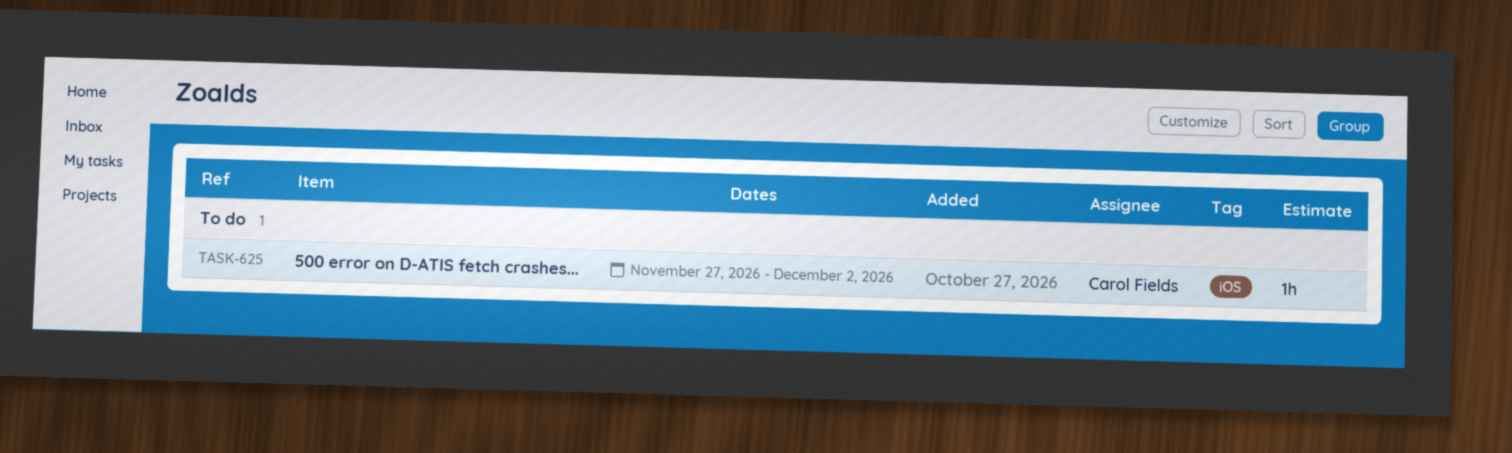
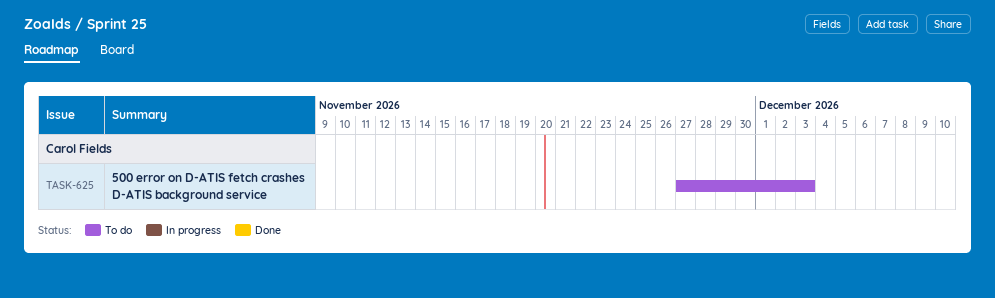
TASK-625, due: Dec 2 -> Dec 3

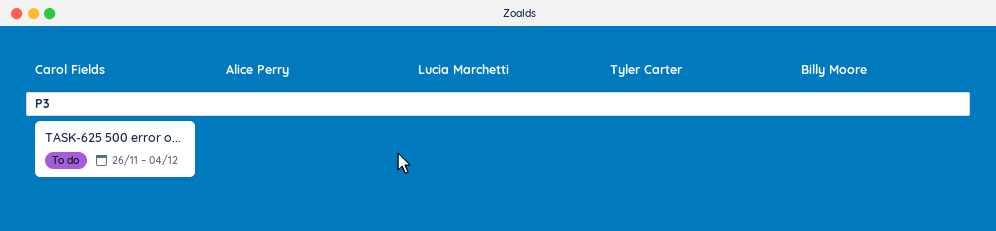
TASK-625, start: Nov 27 -> Nov 26
TASK-625, due: Dec 3 -> Dec 4

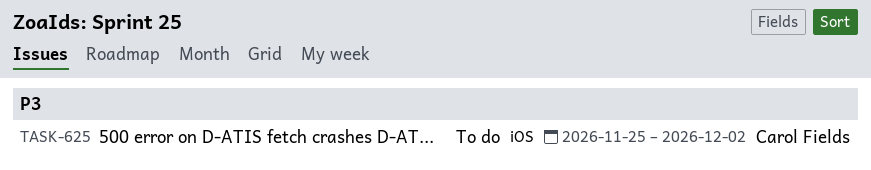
TASK-625, start: Nov 26 -> Nov 25
TASK-625, due: Dec 4 -> Dec 2

